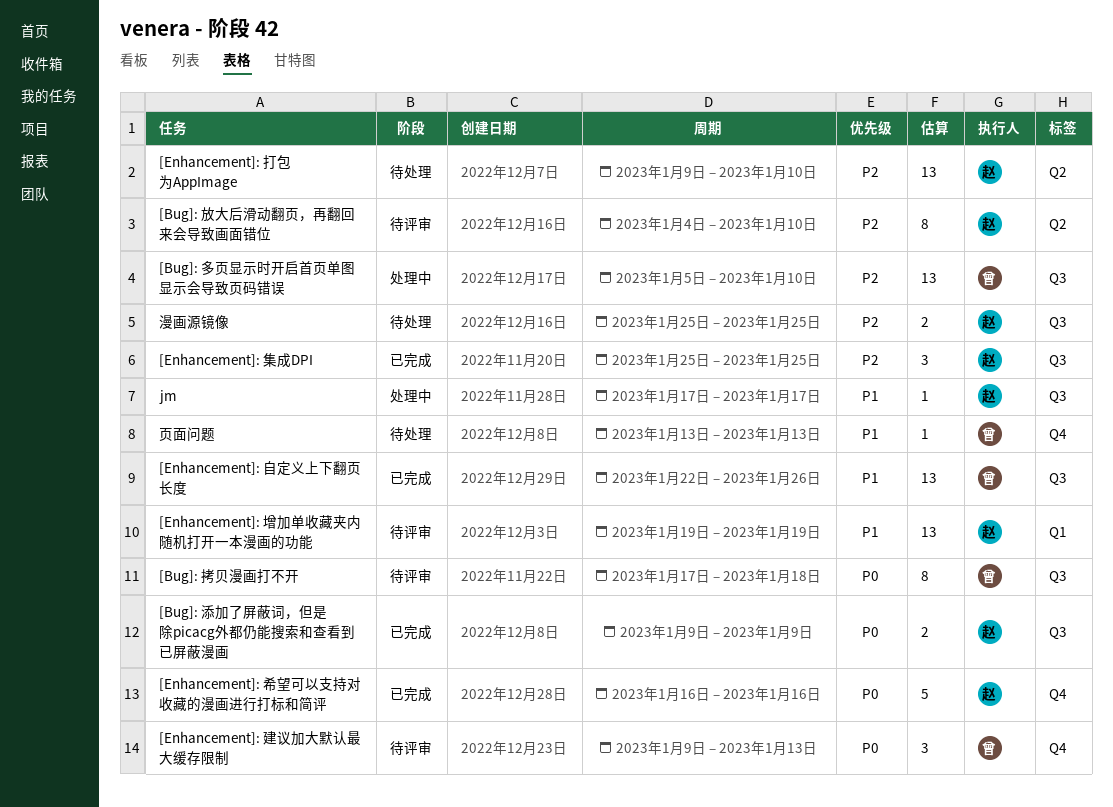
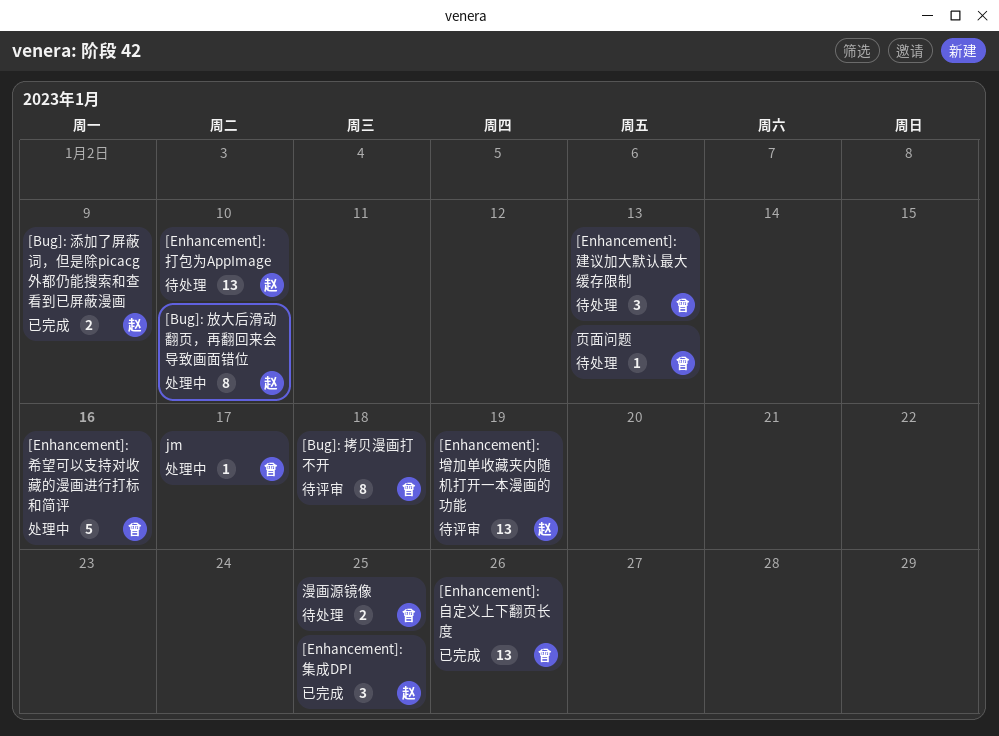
[Bug]: 多页显示时开启首页单图显示会导致页码错误: present -> none
[Bug]: 放大后滑动翻页，再翻回来会导致画面错位, status: 待评审 -> 处理中
[Enhancement]: 希望可以支持对收藏的漫画进行打标和简评, status: 已完成 -> 处理中
[Enhancement]: 希望可以支持对收藏的漫画进行打标和简评, owner: 赵 -> 曾
[Enhancement]: 建议加大默认最大缓存限制, status: 待评审 -> 待处理
jm, owner: 赵 -> 曾
漫画源镜像, owner: 赵 -> 曾

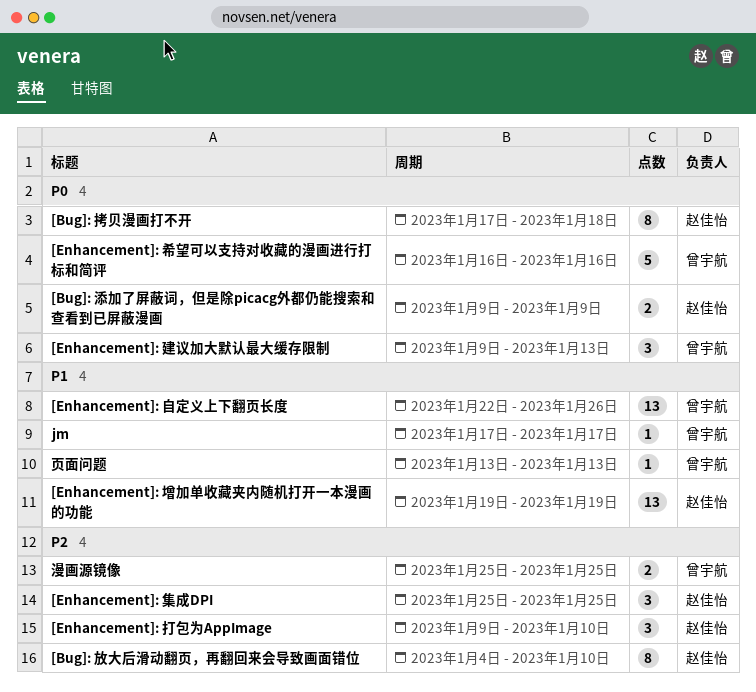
[Bug]: 拷贝漫画打不开, owner: 曾宇航 -> 赵佳怡
[Enhancement]: 打包为AppImage, estimate: 13 -> 3

